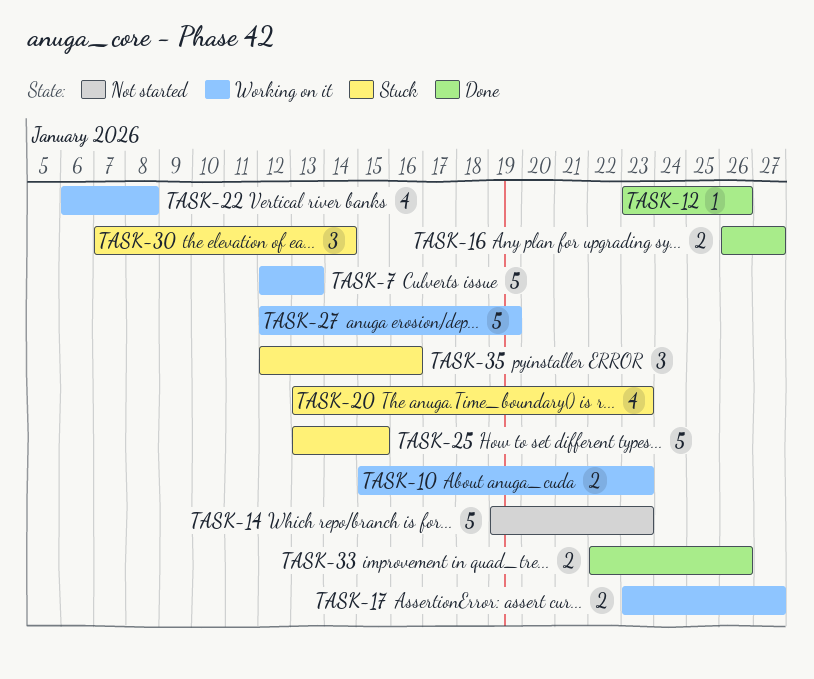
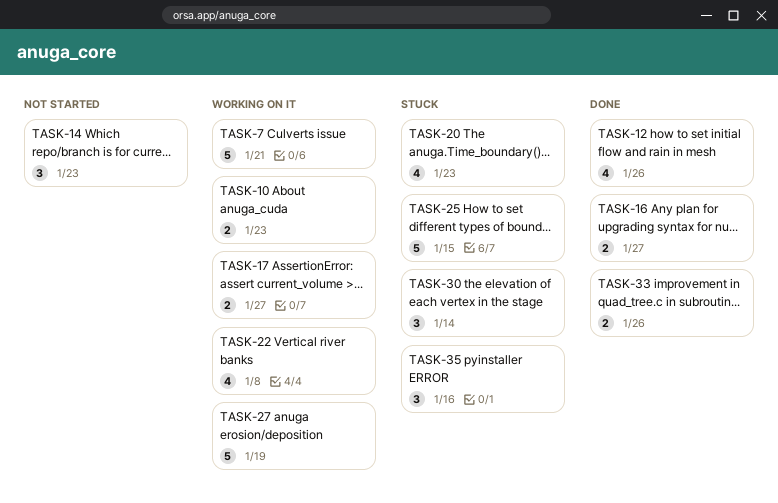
TASK-7, due: Jan 13 -> Jan 21
TASK-12, estimate: 1 -> 4
TASK-14, estimate: 5 -> 3

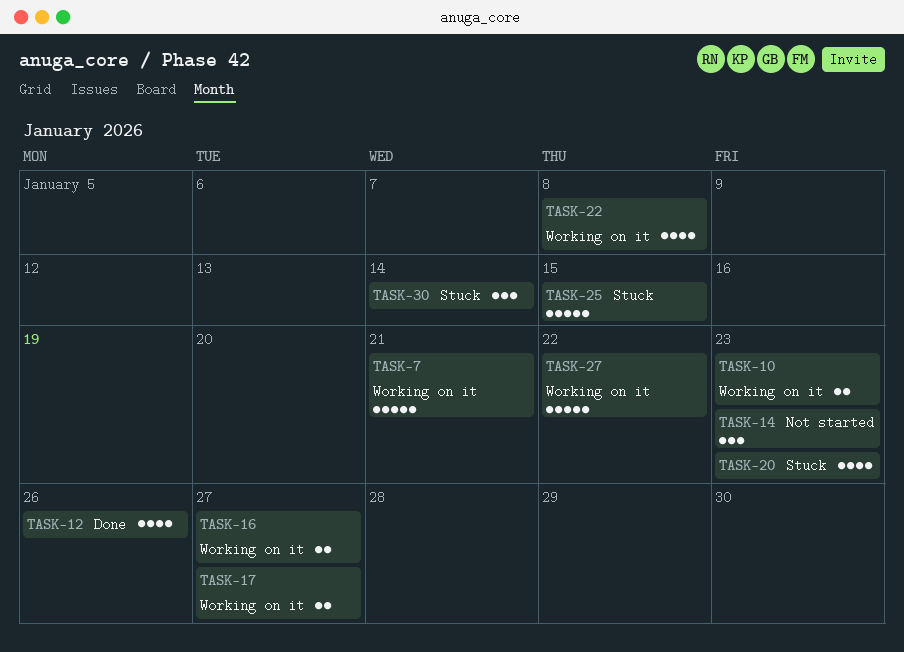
TASK-16, status: Done -> Working on it
TASK-27, due: Jan 19 -> Jan 22
TASK-33: present -> none
TASK-35: present -> none

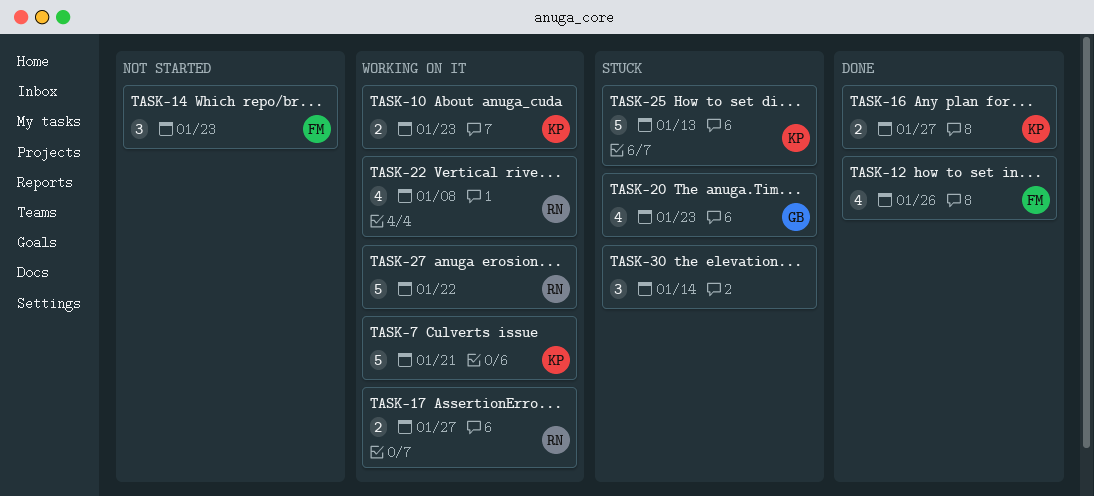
TASK-16, status: Working on it -> Done
TASK-25, due: Jan 15 -> Jan 13

